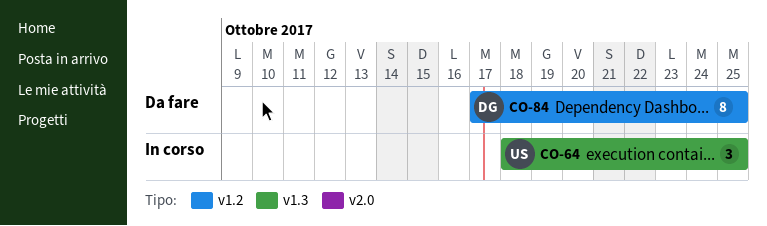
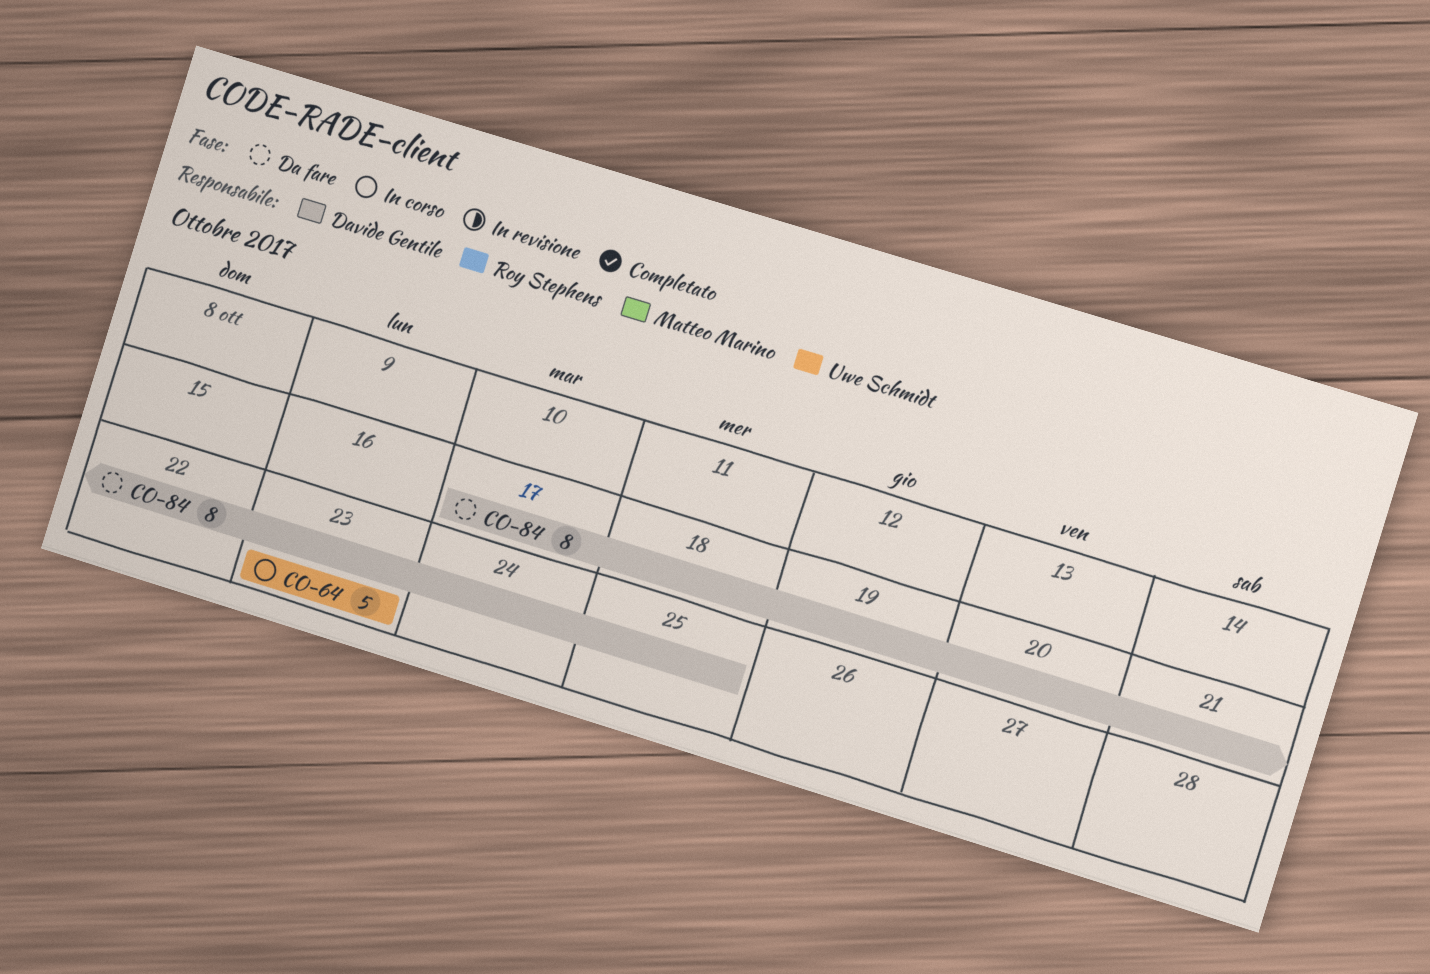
CO-64, estimate: 3 -> 5
CO-64, start: Oct 18 -> Oct 23
CO-64, due: Oct 25 -> Oct 23

